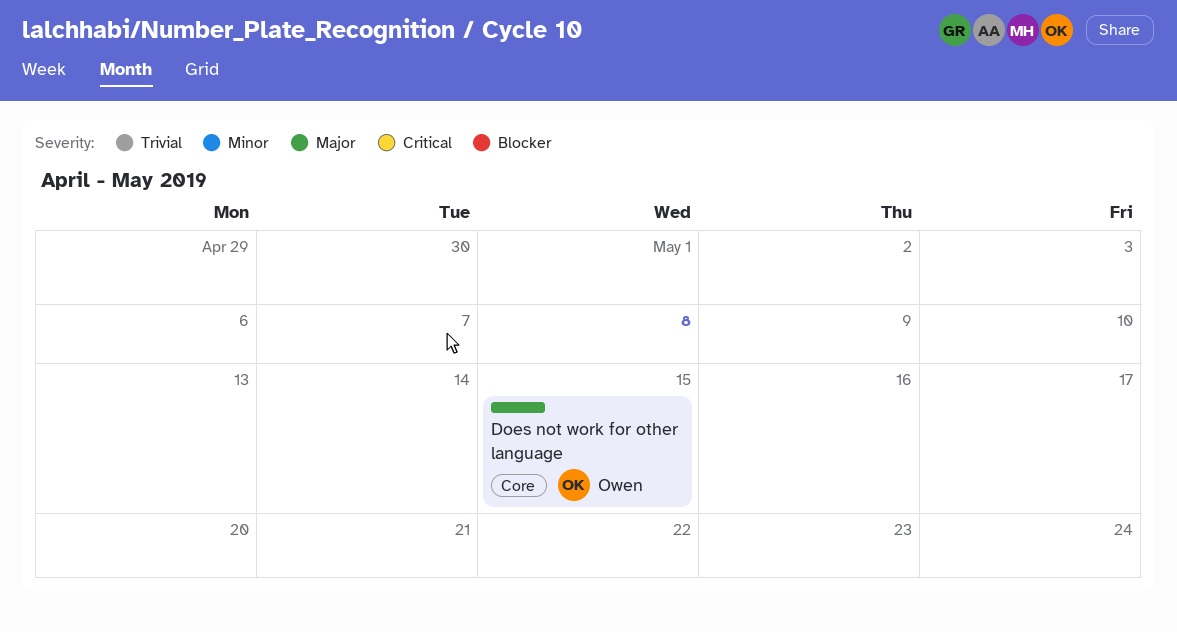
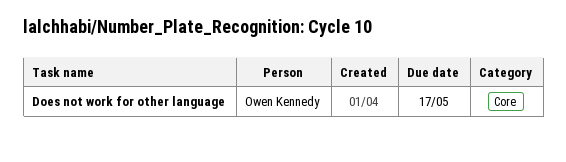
Does not work for other language, due: May 15 -> May 17

